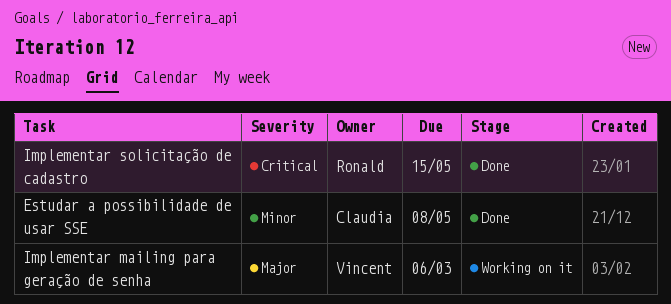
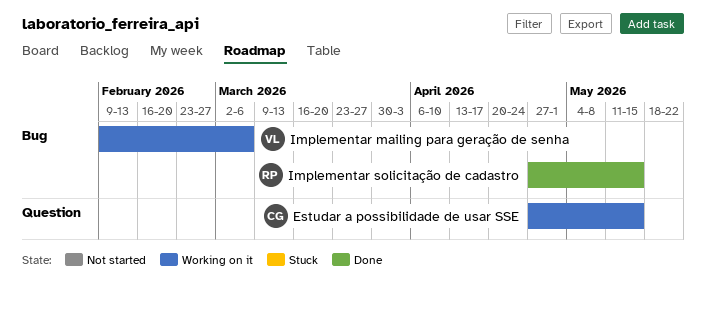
Estudar a possibilidade de usar SSE, status: Done -> Working on it
Estudar a possibilidade de usar SSE, due: May 8 -> May 15

